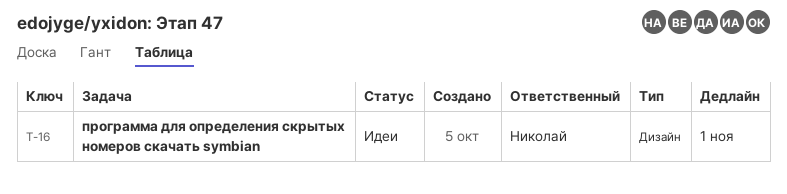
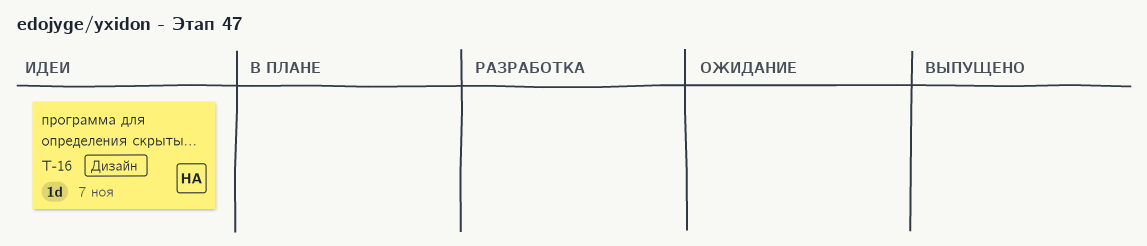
T-16, due: Nov 1 -> Nov 7

